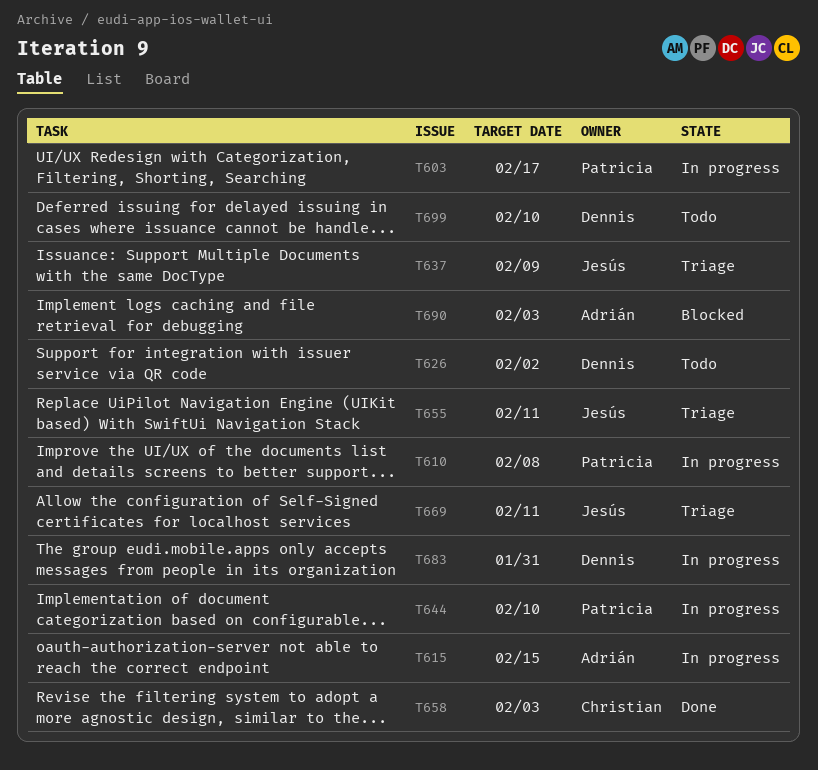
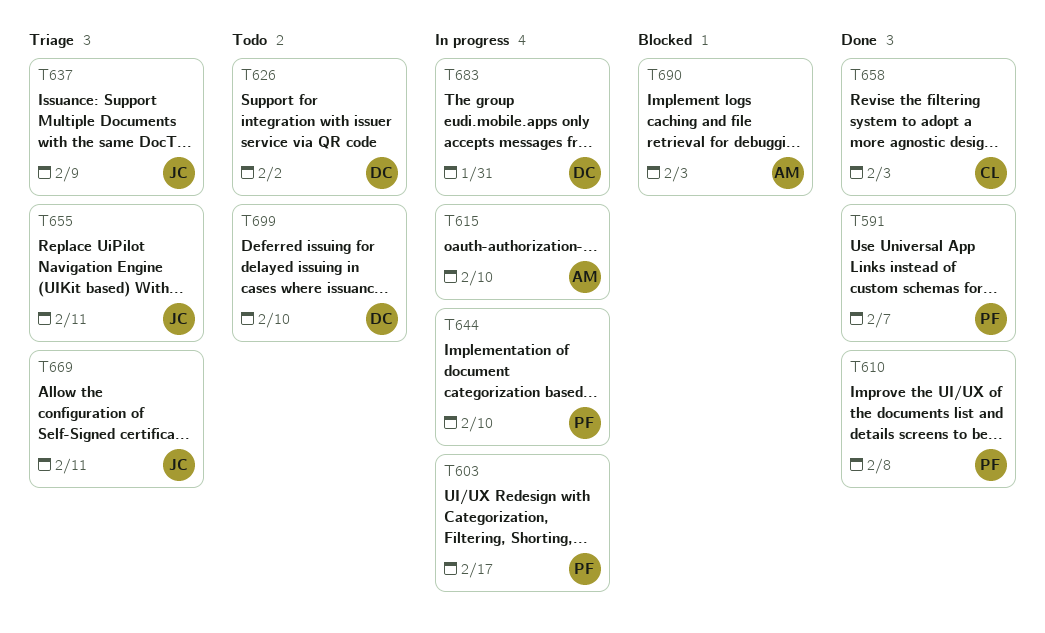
T591: none -> present
T610, status: In progress -> Done
T615, due: Feb 15 -> Feb 10

